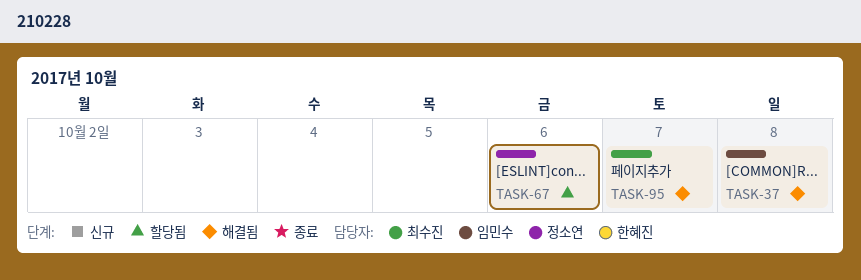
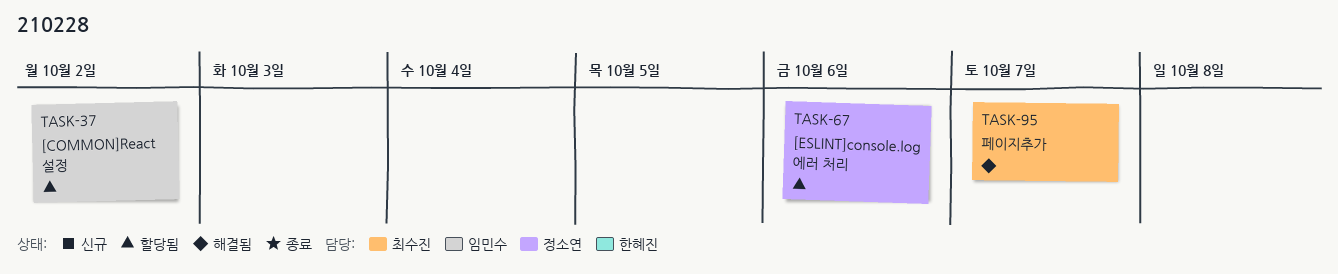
TASK-37, status: 해결됨 -> 할당됨
TASK-37, due: Oct 8 -> Oct 2

